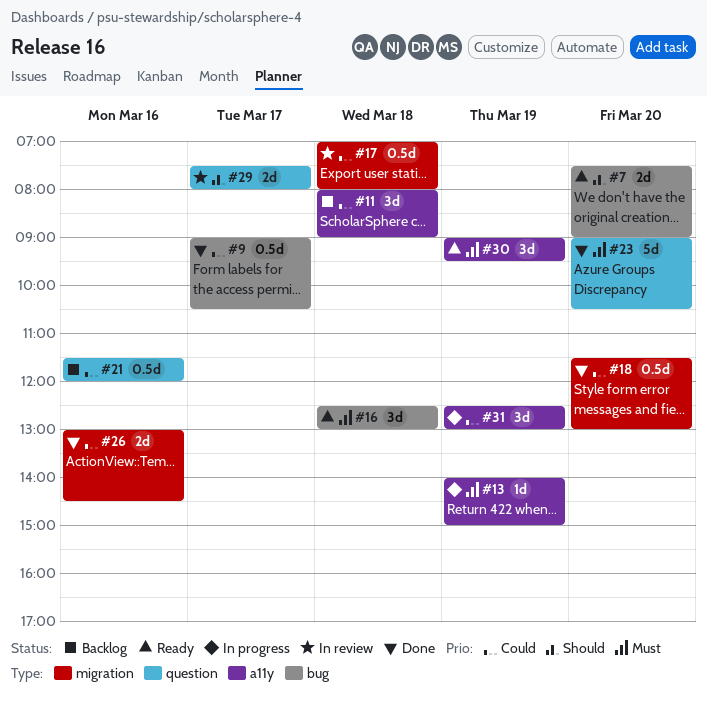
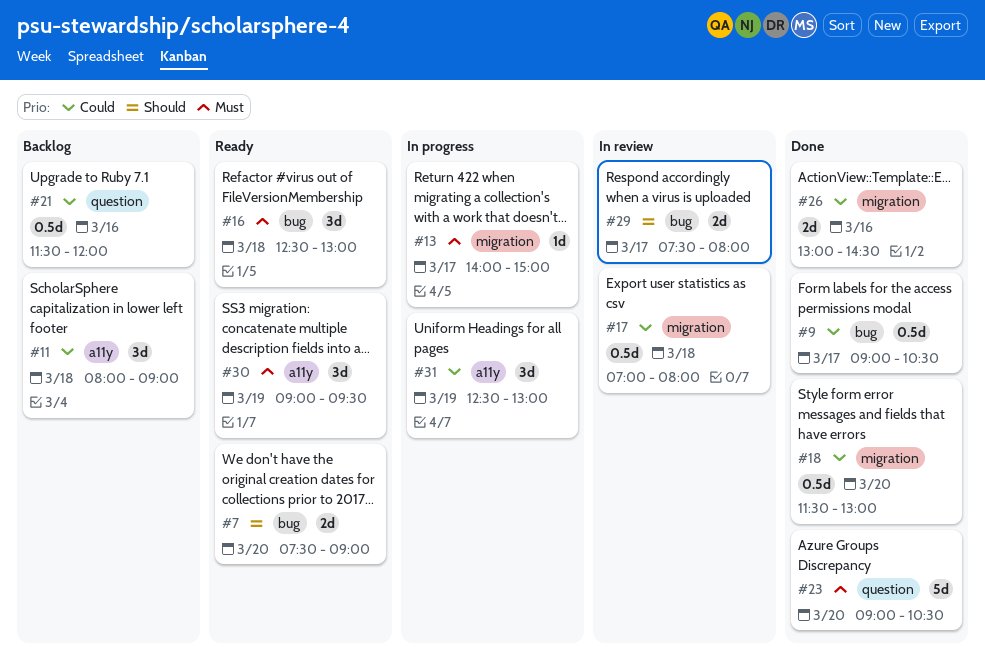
#13, label: a11y -> migration
#13, day: Mar 19 -> Mar 17
#29, label: question -> bug

